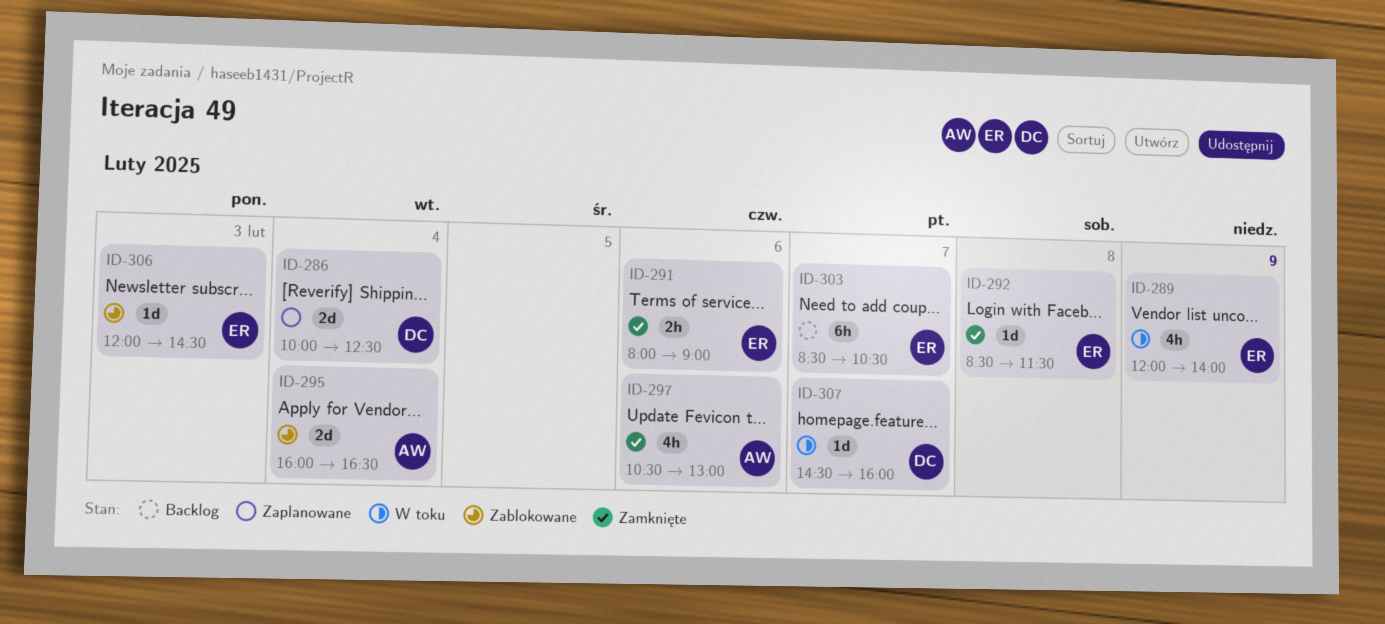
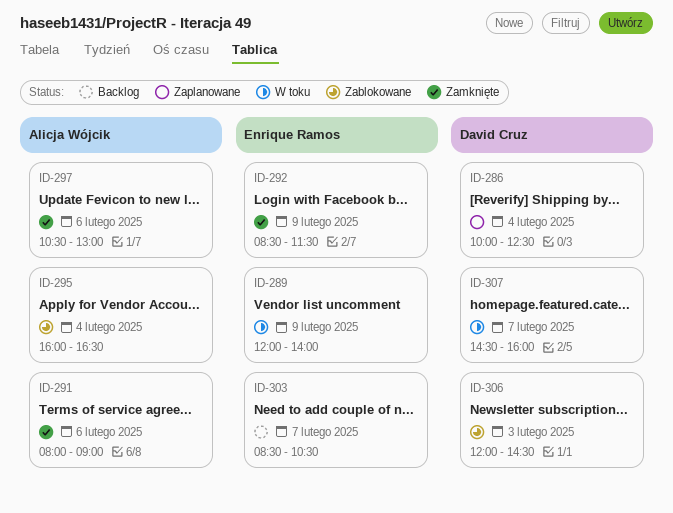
ID-291, owner: Enrique Ramos -> Alicja Wójcik
ID-292, day: Feb 8 -> Feb 9
ID-306, owner: Enrique Ramos -> David Cruz

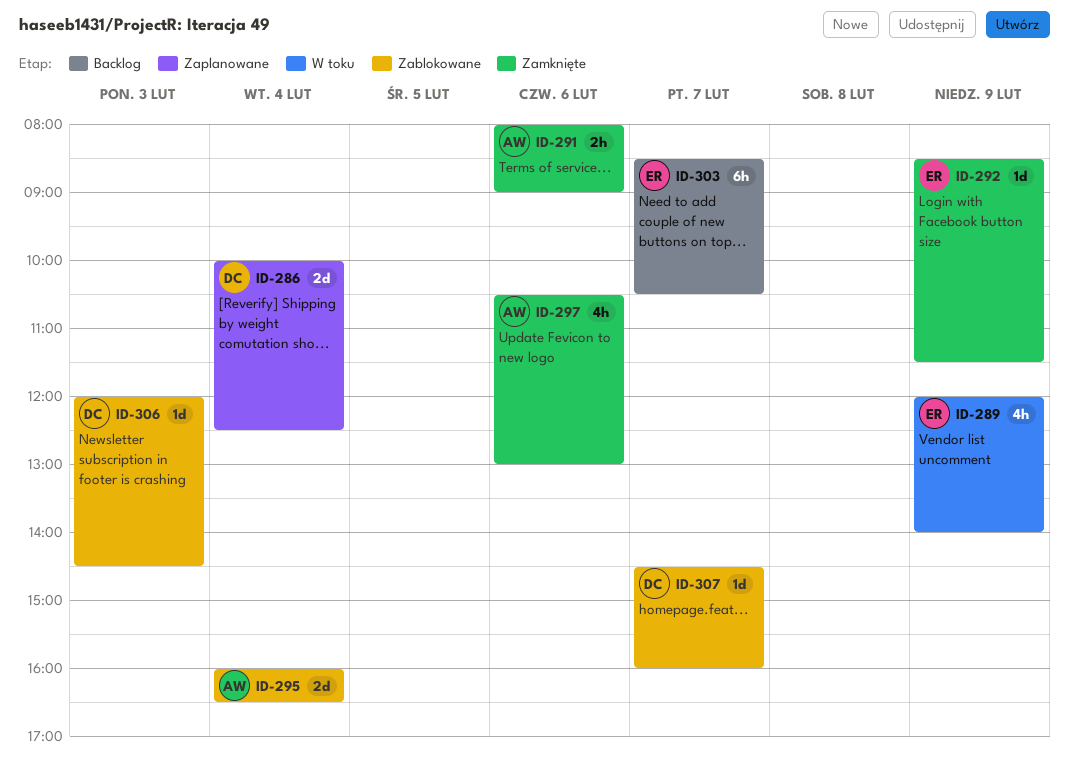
ID-307, status: W toku -> Zablokowane

